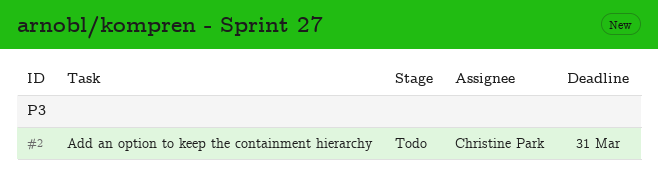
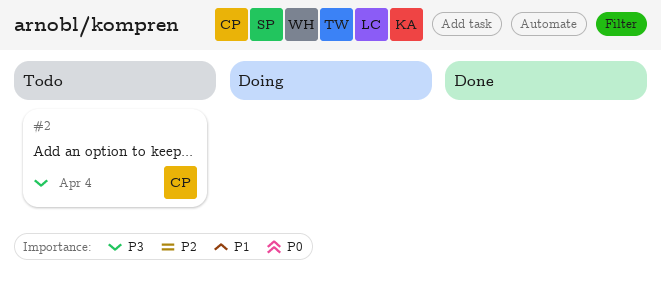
#2, due: Mar 31 -> Apr 4

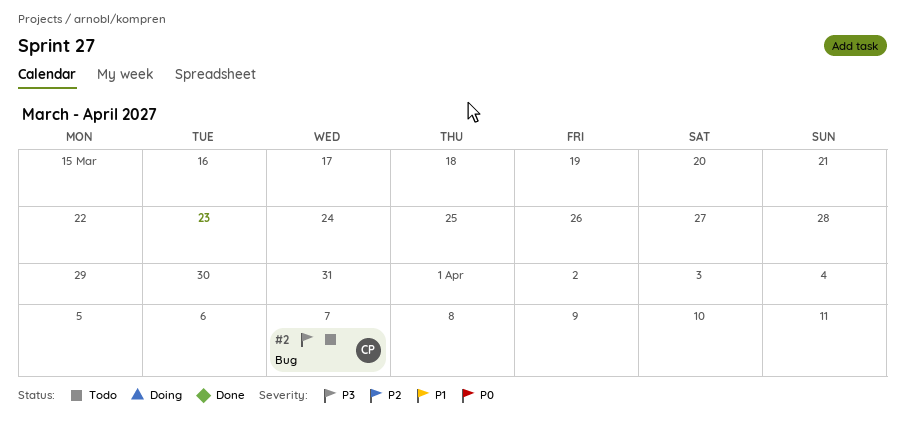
#2, due: Apr 4 -> Apr 7

